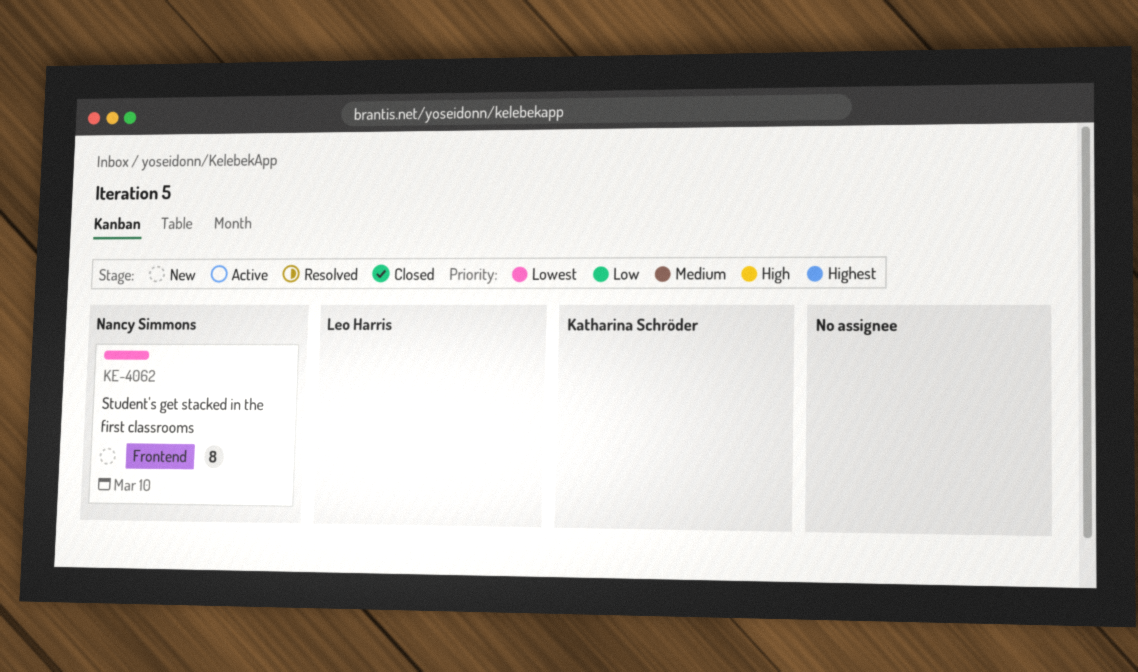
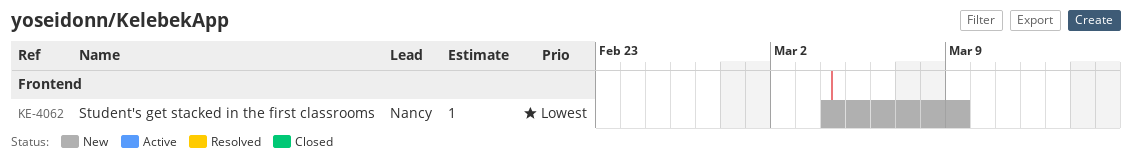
KE-4062, estimate: 8 -> 1
KE-4062, due: Mar 10 -> Mar 9

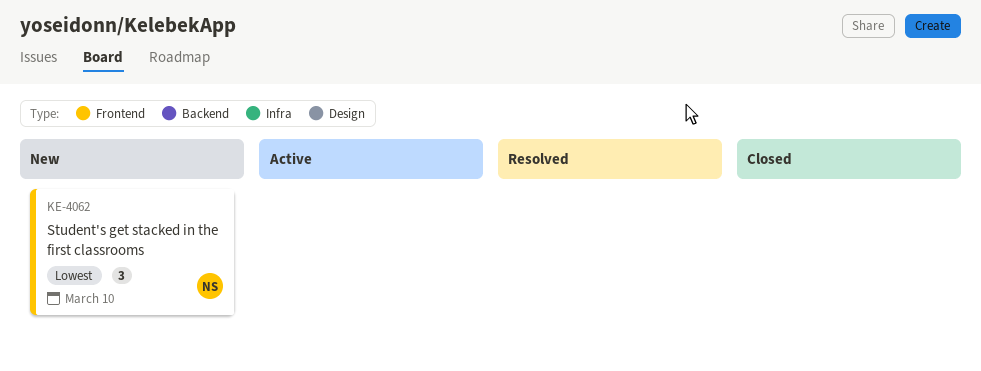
KE-4062, estimate: 1 -> 3
KE-4062, due: Mar 9 -> Mar 10

